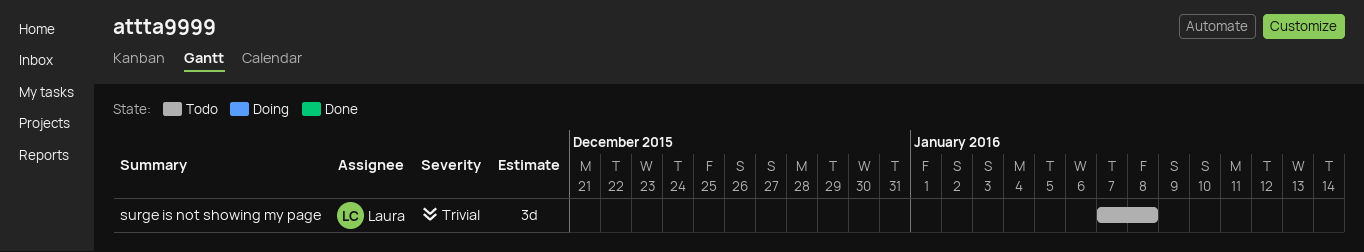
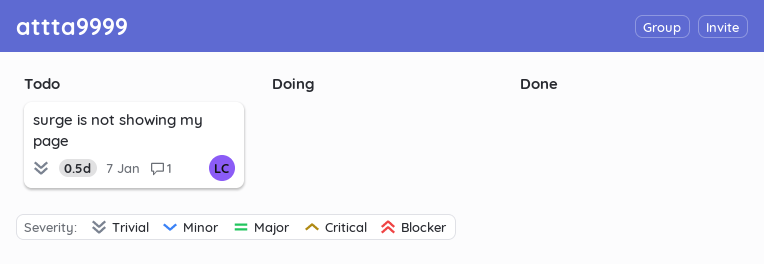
surge is not showing my page, estimate: 3d -> 0.5d
surge is not showing my page, due: Jan 8 -> Jan 7

